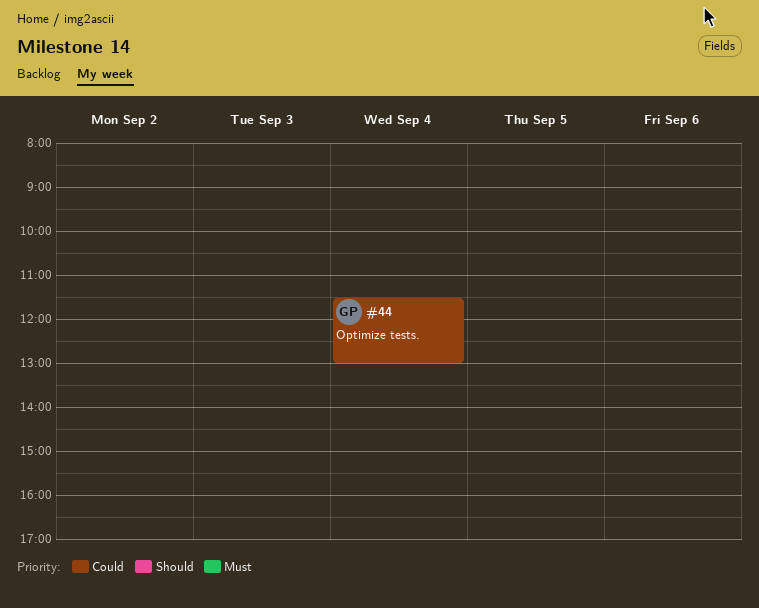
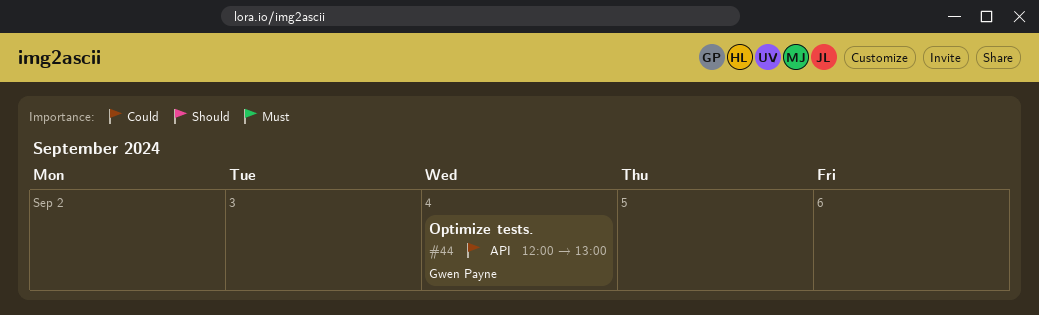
#44, begins: 11:30 -> 12:00

